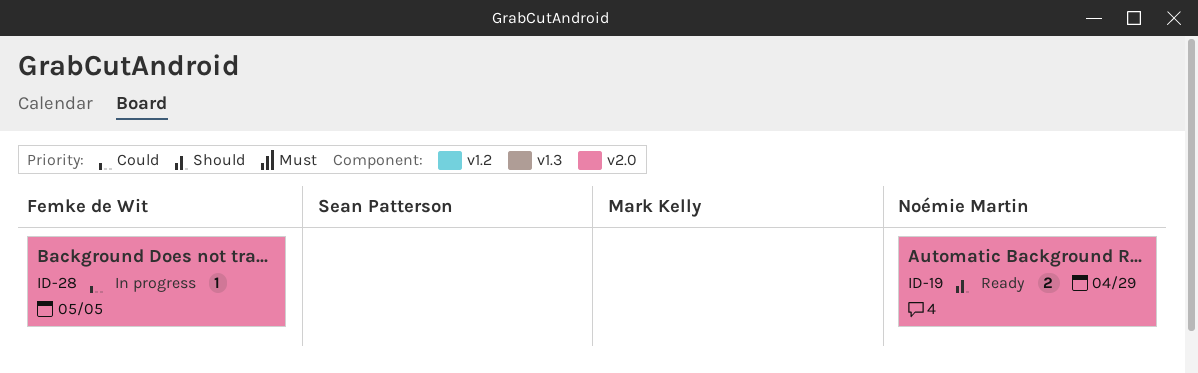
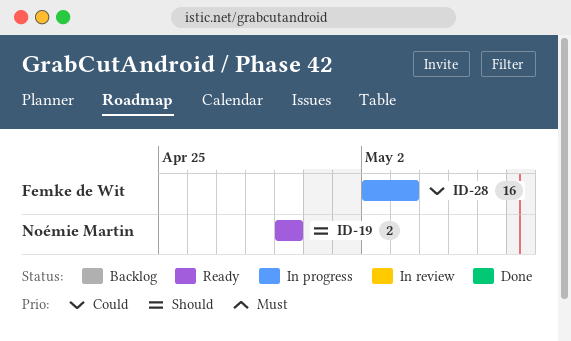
ID-28, estimate: 1 -> 16
ID-28, due: May 5 -> May 3

